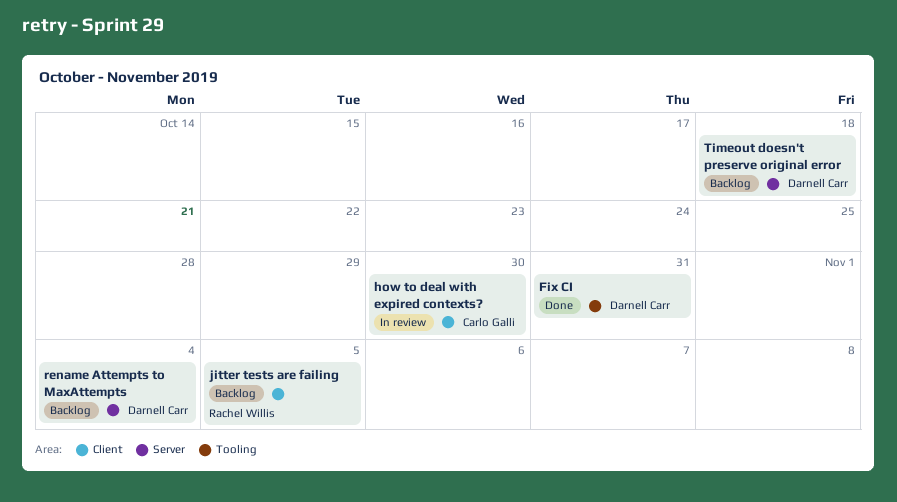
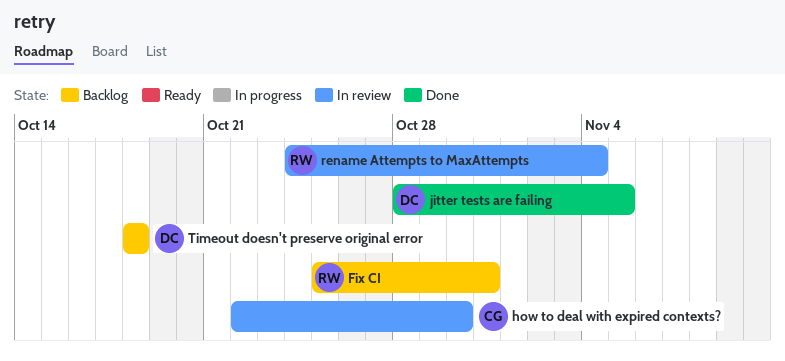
Fix CI, status: Done -> Backlog
Fix CI, owner: Darnell Carr -> Rachel Willis
jitter tests are failing, status: Backlog -> Done
jitter tests are failing, owner: Rachel Willis -> Darnell Carr
rename Attempts to MaxAttempts, status: Backlog -> In review
rename Attempts to MaxAttempts, owner: Darnell Carr -> Rachel Willis

